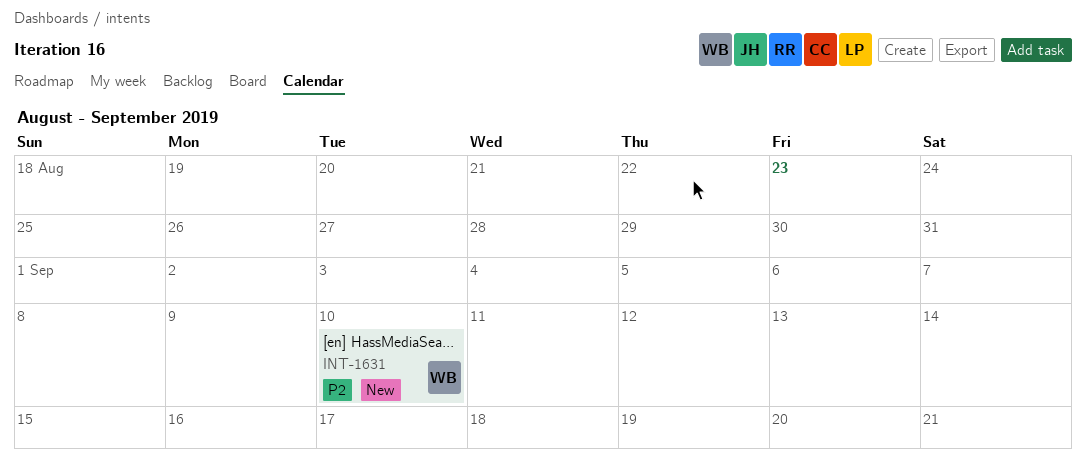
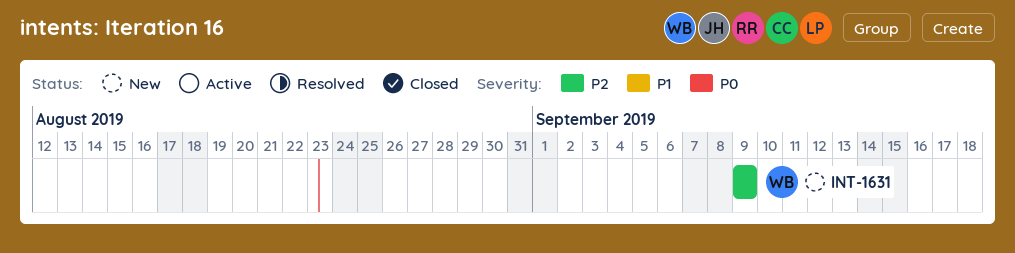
INT-1631, due: Sep 10 -> Sep 9

